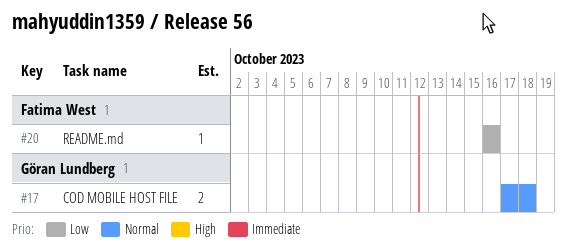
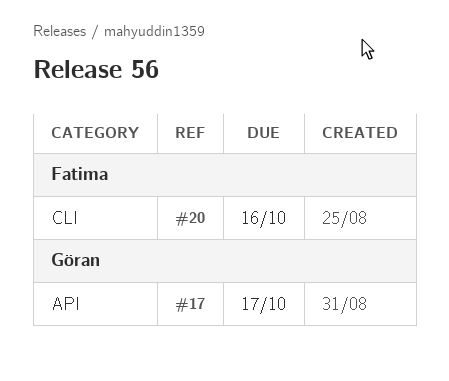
#17, due: Oct 18 -> Oct 17

